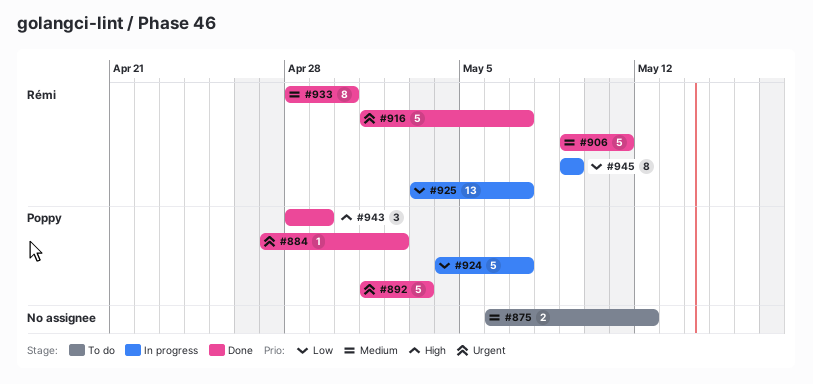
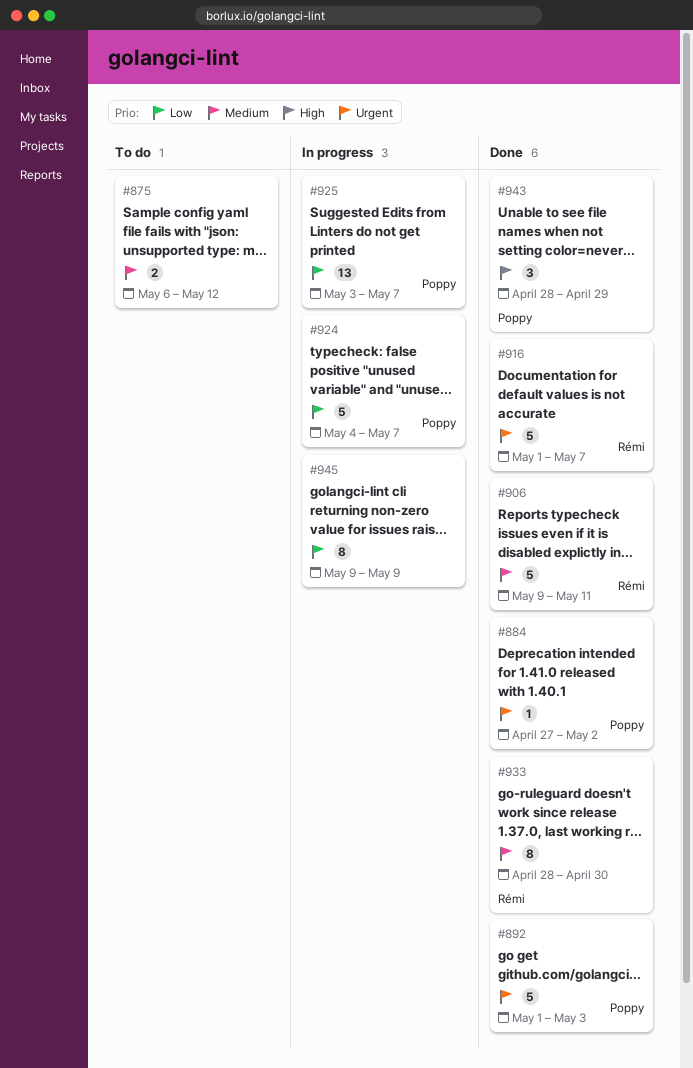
#925, owner: Rémi -> Poppy
#945, owner: Rémi -> none

